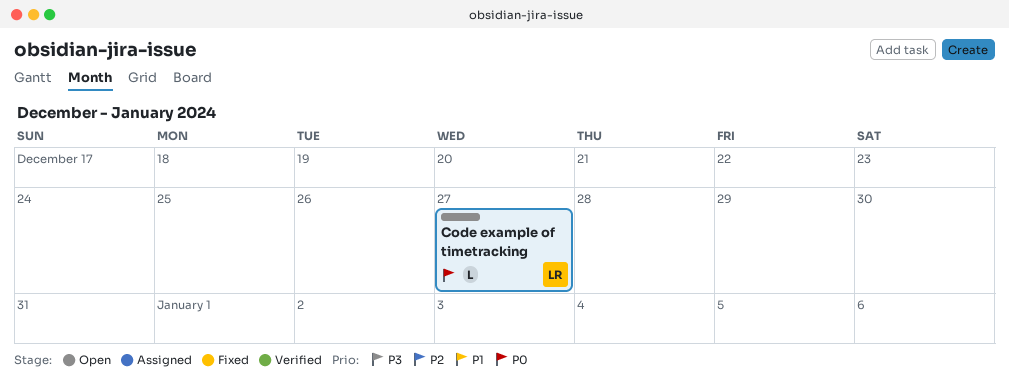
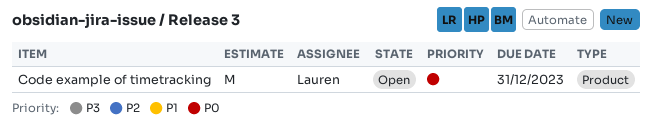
Code example of timetracking, estimate: L -> M
Code example of timetracking, due: Dec 27 -> Dec 31

